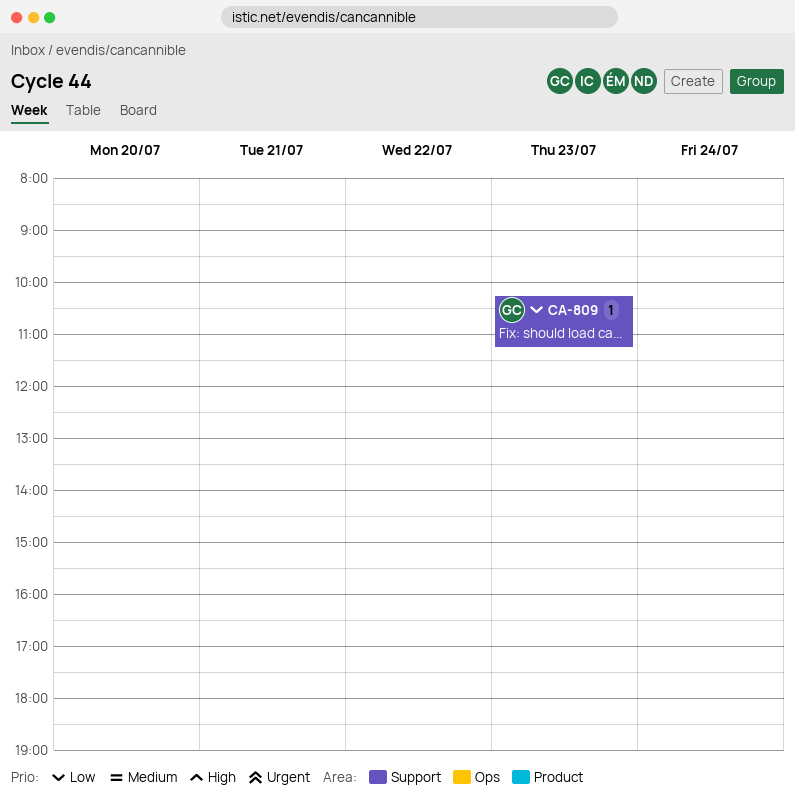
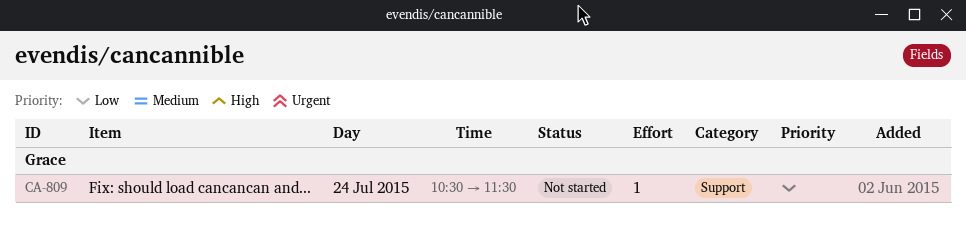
CA-809, day: Jul 23 -> Jul 24
CA-809, begins: 10:15 -> 10:30
CA-809, ends: 11:15 -> 11:30

